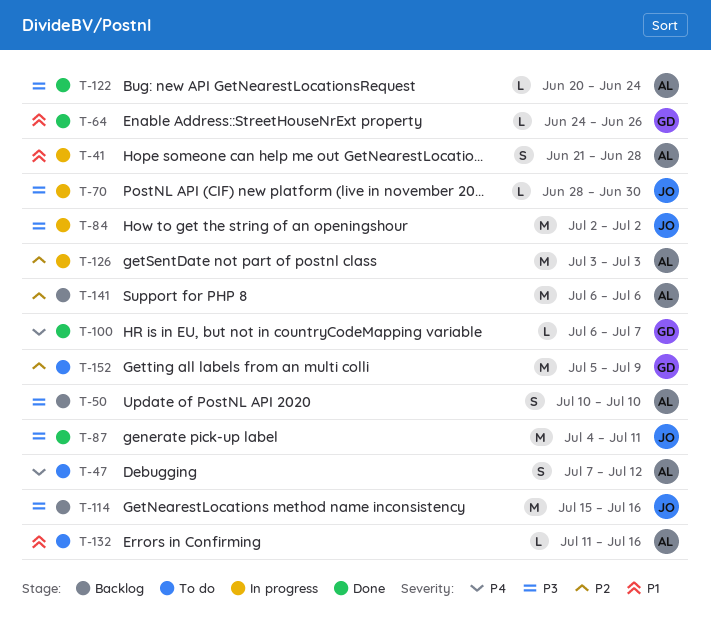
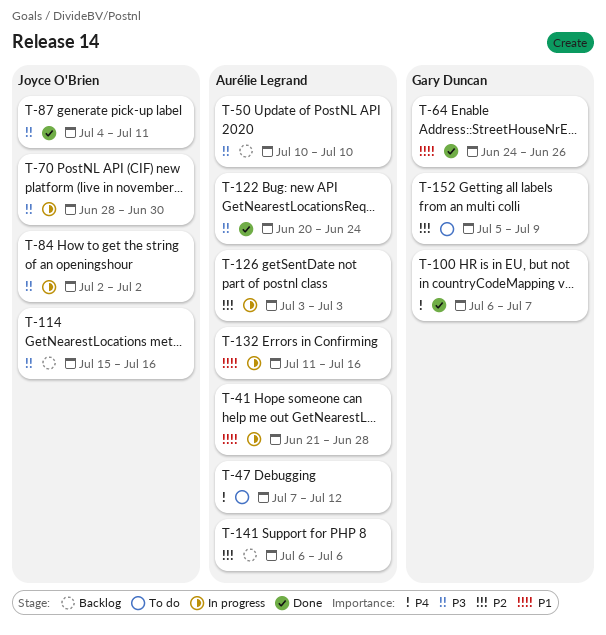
T-132, status: To do -> In progress

